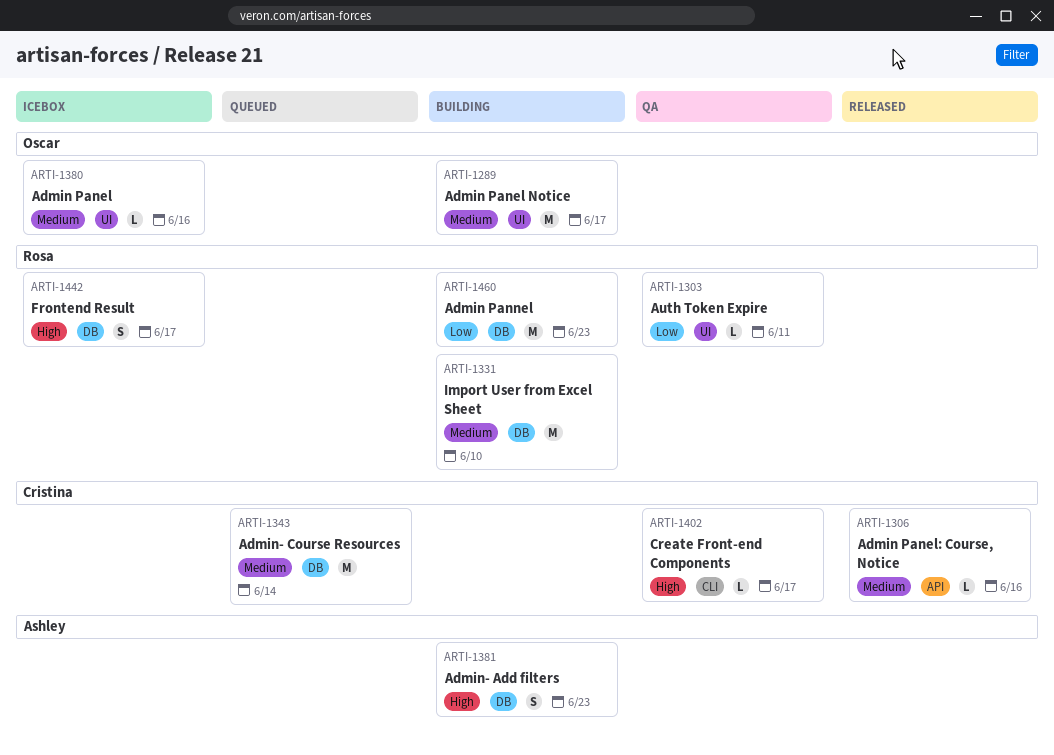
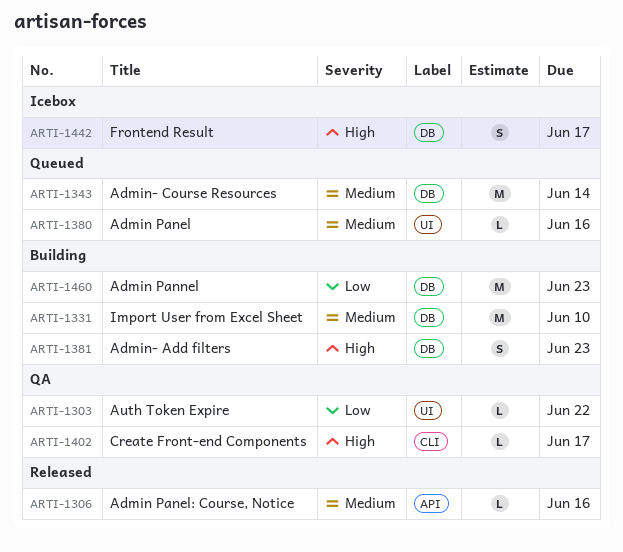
ARTI-1289: present -> none
ARTI-1303, due: Jun 11 -> Jun 22
ARTI-1380, status: Icebox -> Queued

